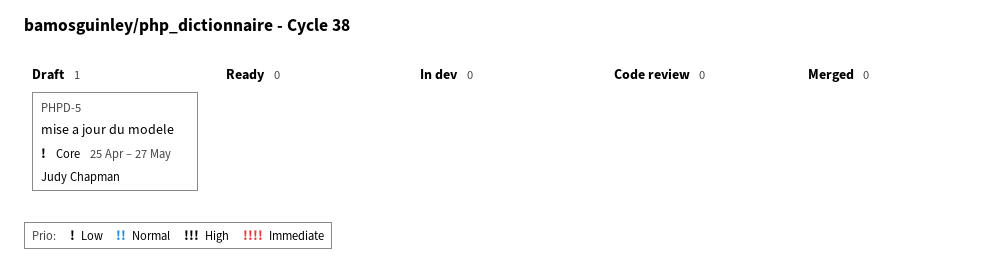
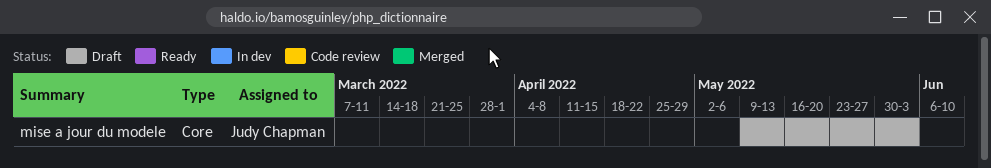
mise a jour du modele, start: Apr 25 -> May 9
mise a jour du modele, due: May 27 -> Jun 3

